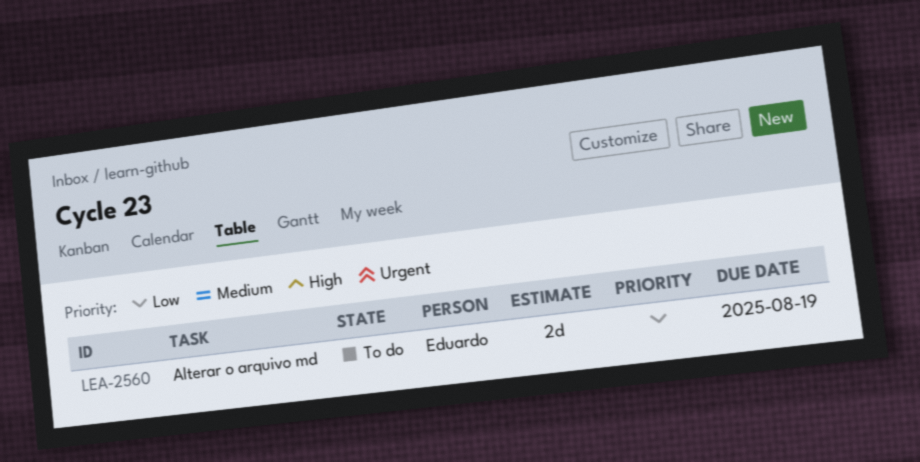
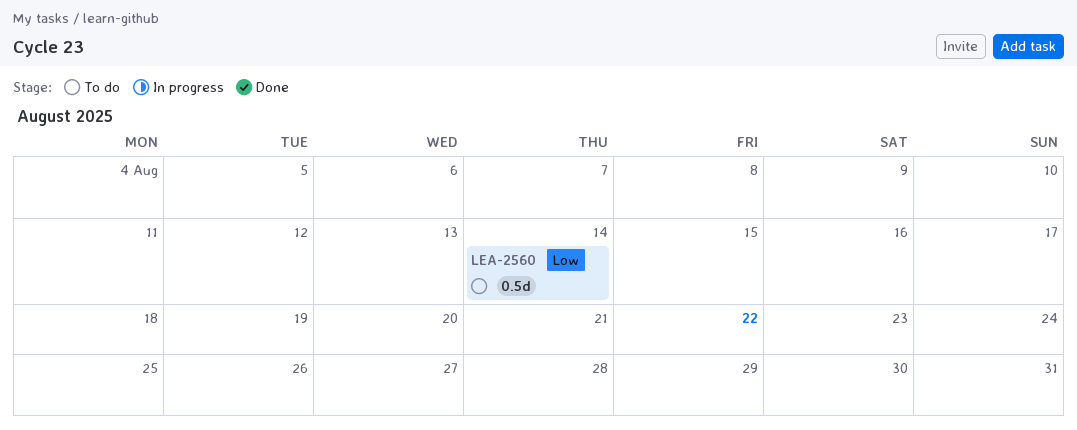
LEA-2560, estimate: 2d -> 0.5d
LEA-2560, due: Aug 19 -> Aug 14

